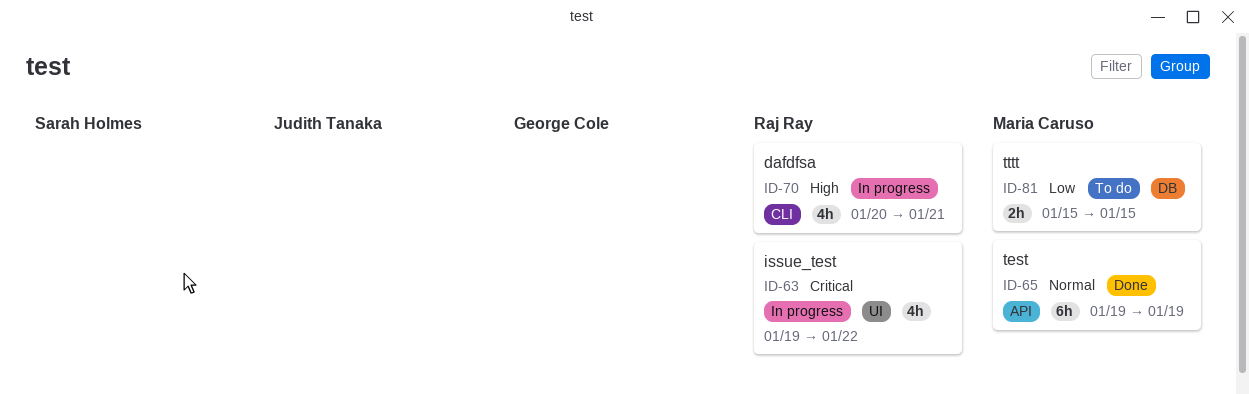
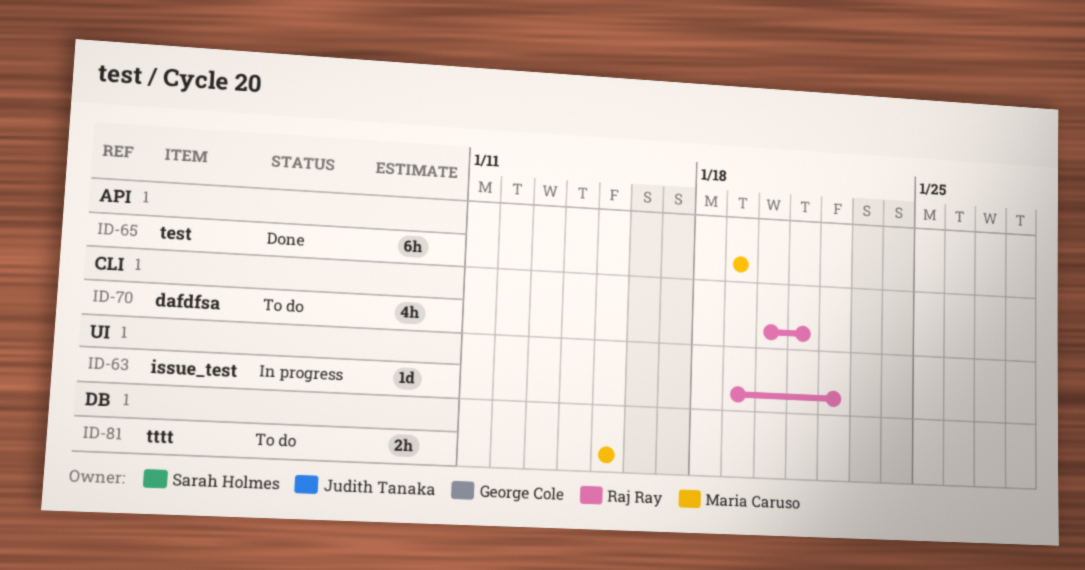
ID-63, estimate: 4h -> 1d
ID-70, status: In progress -> To do

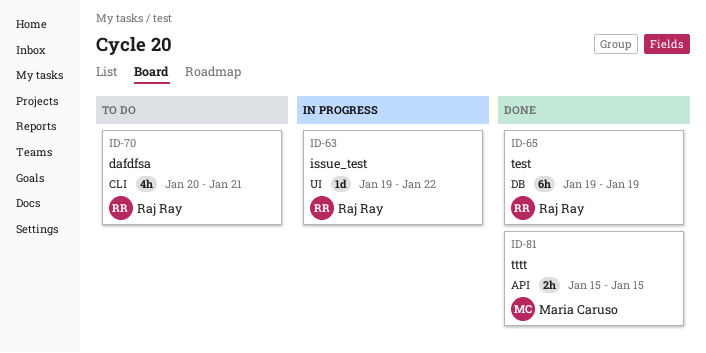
ID-65, owner: Maria Caruso -> Raj Ray
ID-65, label: API -> DB
ID-81, status: To do -> Done
ID-81, label: DB -> API

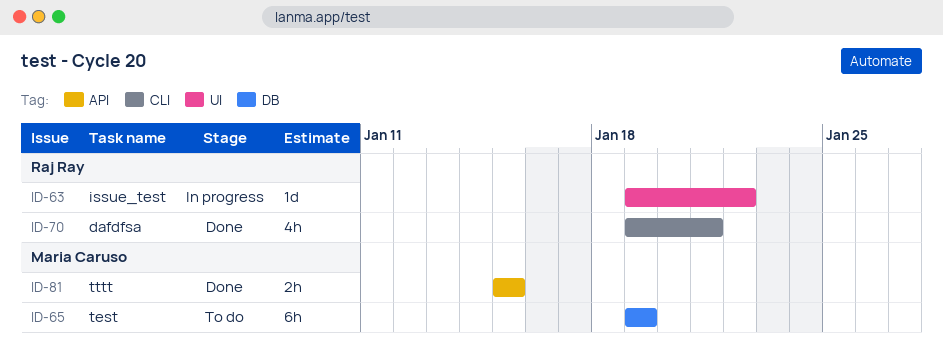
ID-65, status: Done -> To do
ID-65, owner: Raj Ray -> Maria Caruso
ID-70, status: To do -> Done
ID-70, start: Jan 20 -> Jan 19

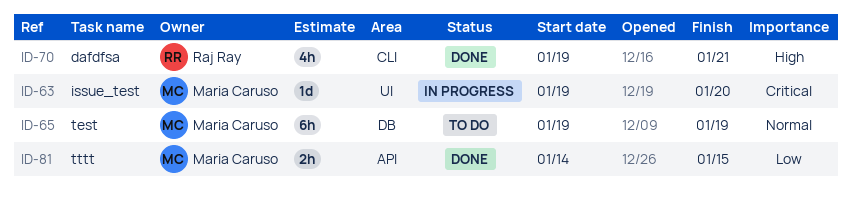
ID-63, owner: Raj Ray -> Maria Caruso
ID-63, due: Jan 22 -> Jan 20
ID-81, start: Jan 15 -> Jan 14

